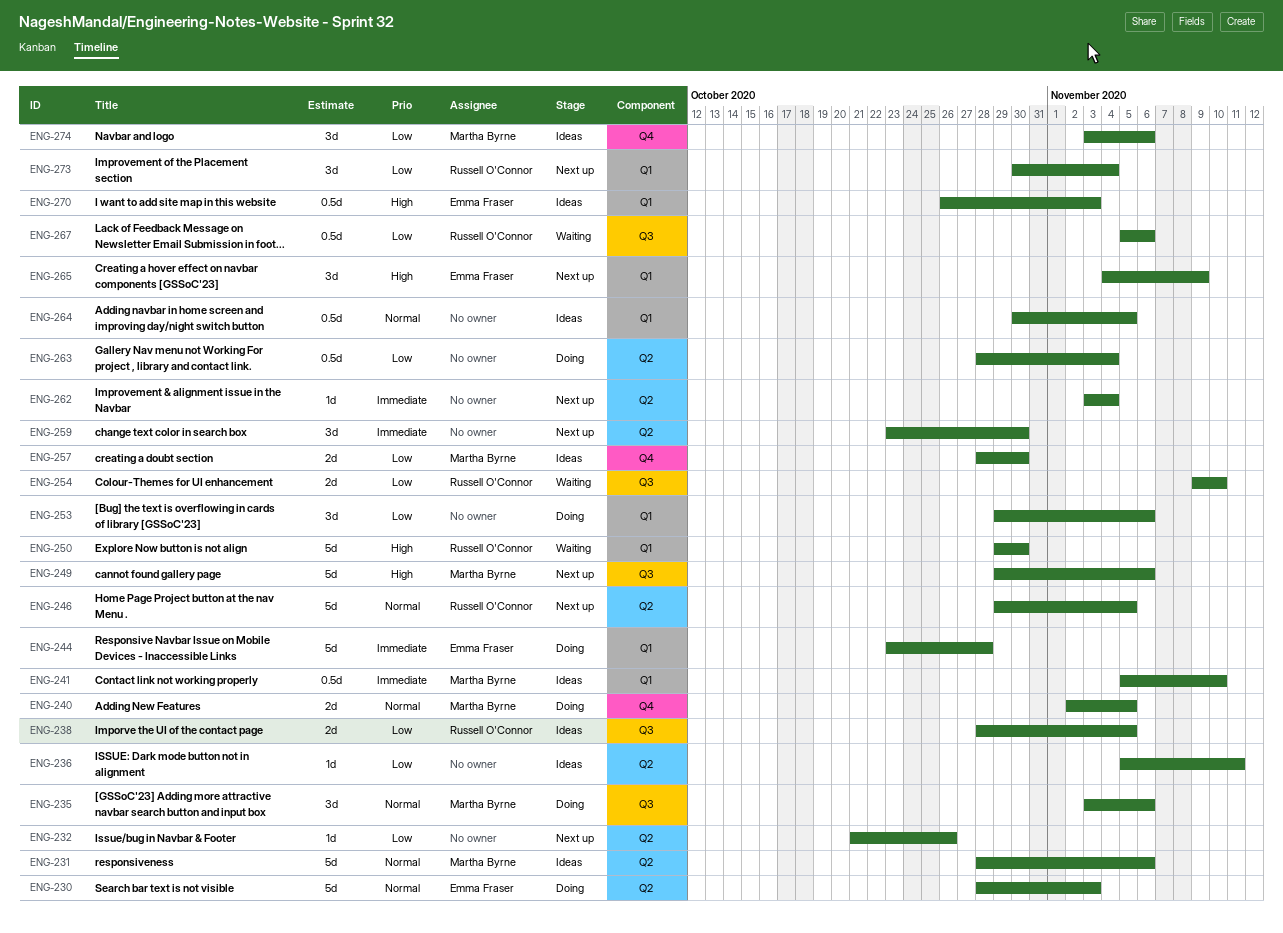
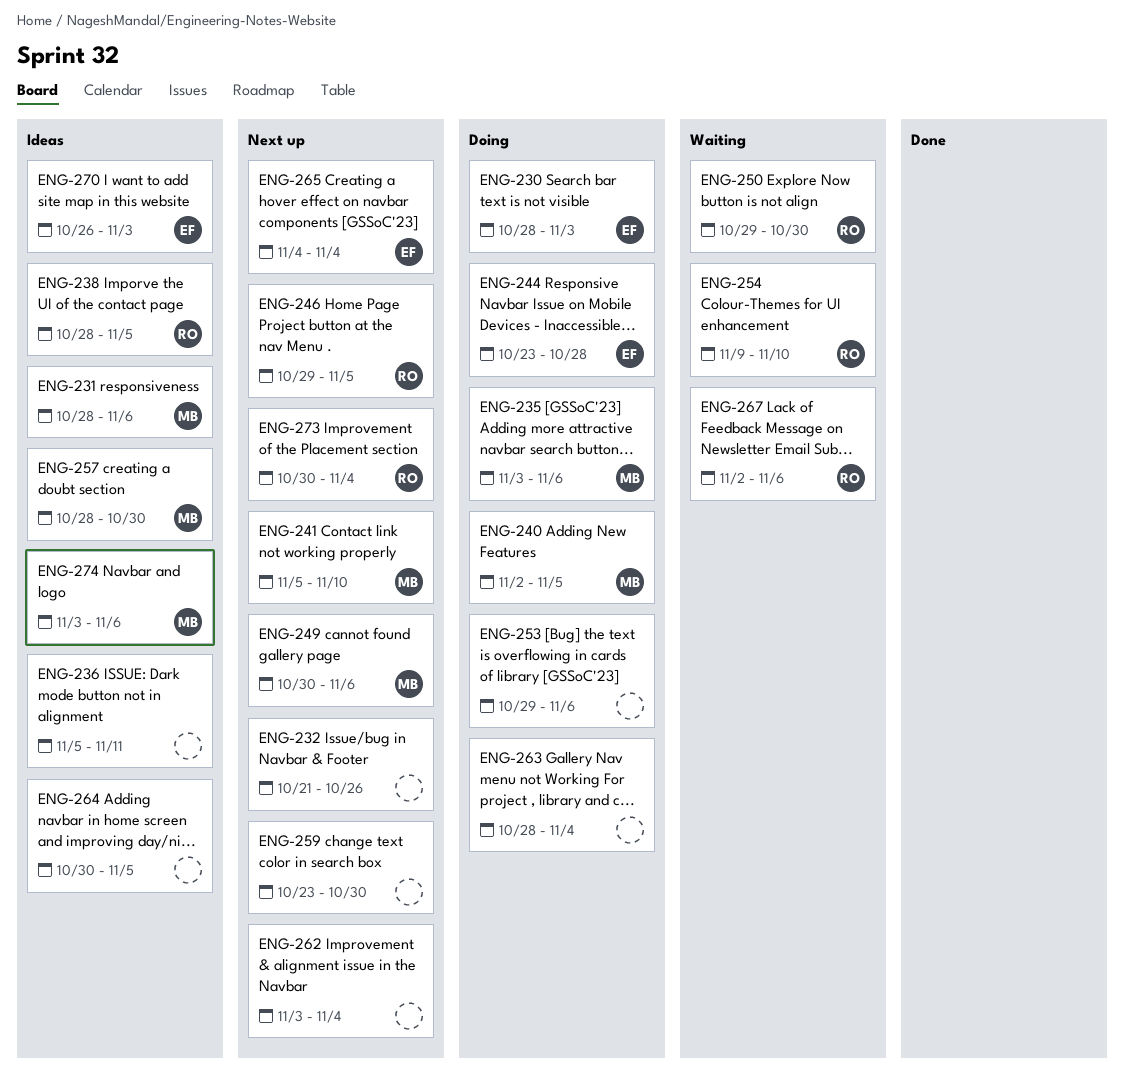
ENG-241, status: Ideas -> Next up
ENG-249, start: Oct 29 -> Oct 30
ENG-265, due: Nov 9 -> Nov 4
ENG-267, start: Nov 5 -> Nov 2

